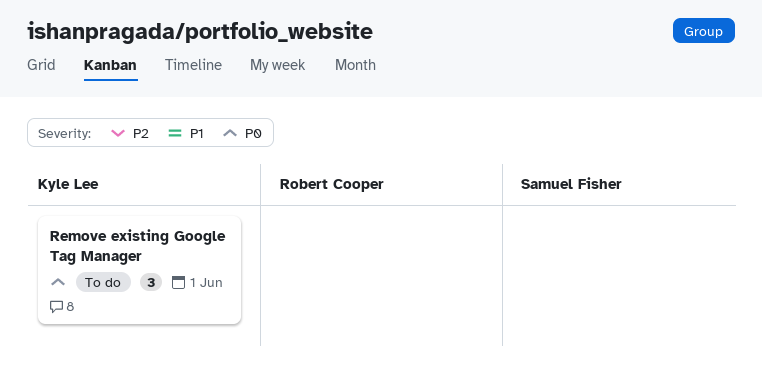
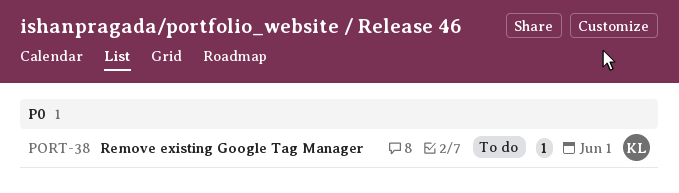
Remove existing Google Tag Manager, estimate: 3 -> 1

